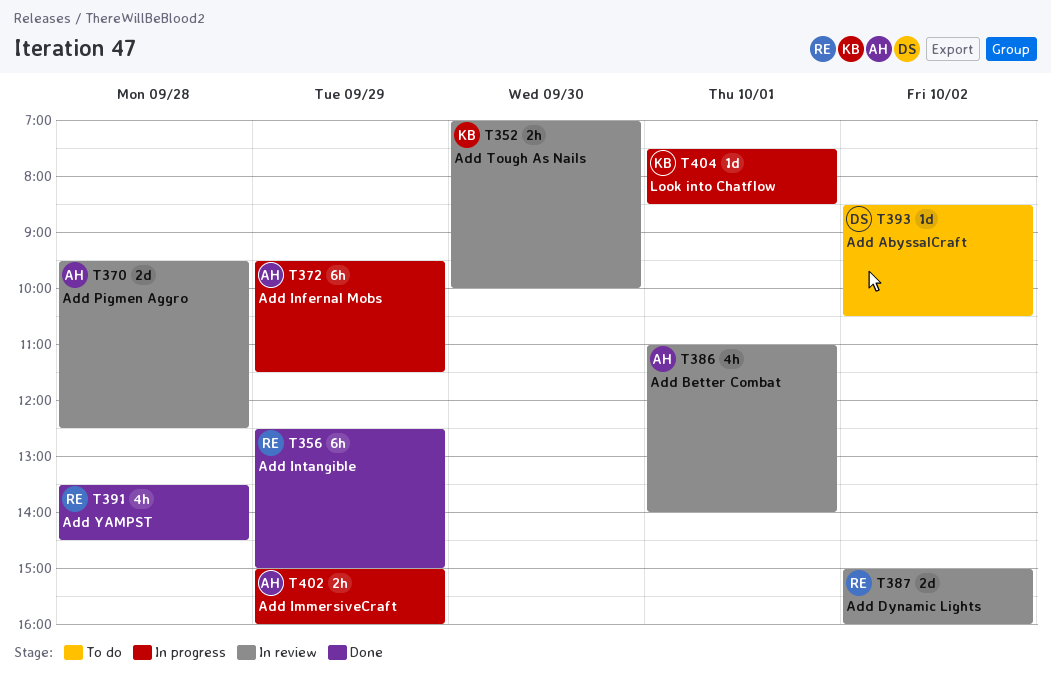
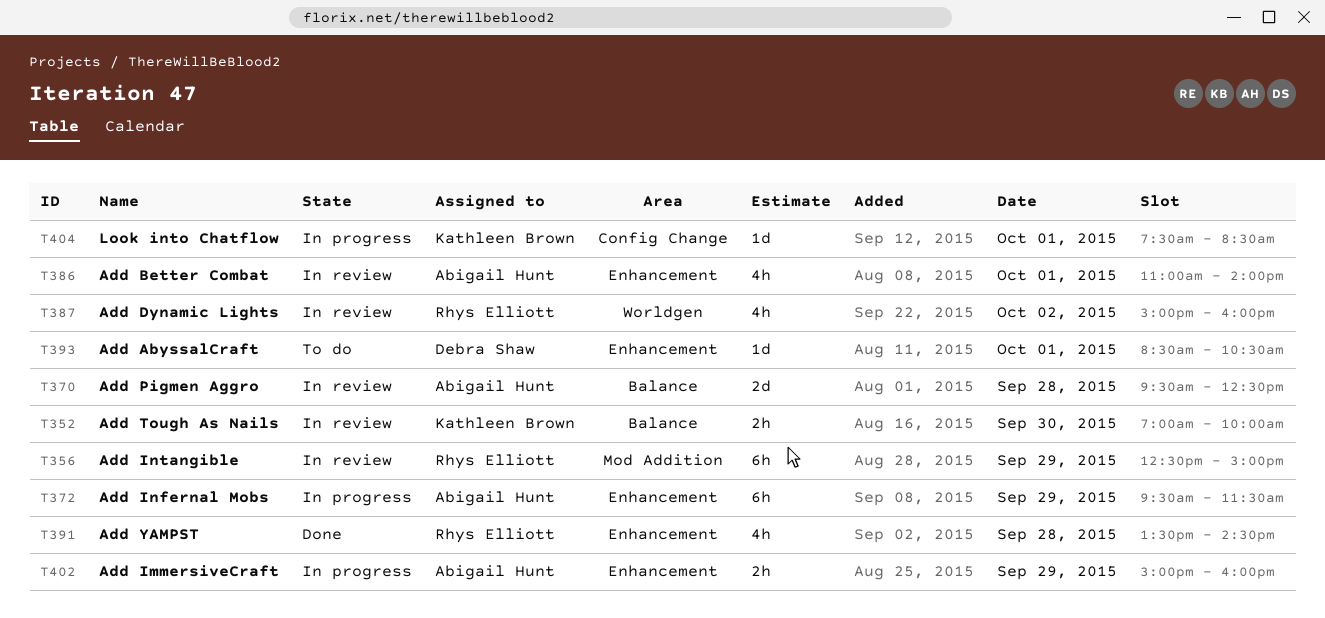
T356, status: Done -> In review
T387, estimate: 2d -> 4h
T393, day: Oct 2 -> Oct 1

